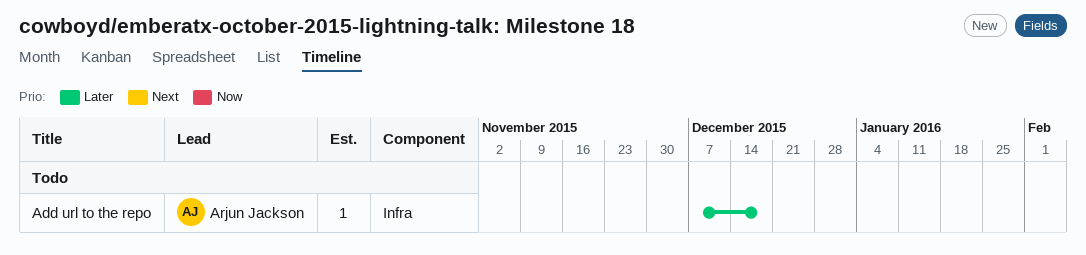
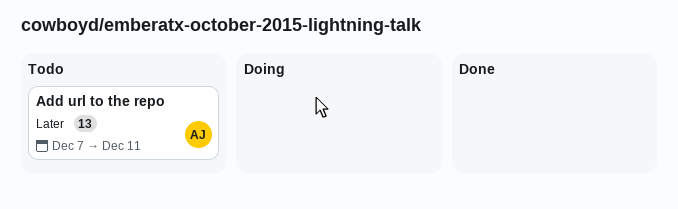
Add url to the repo, estimate: 1 -> 13
Add url to the repo, due: Dec 18 -> Dec 11

